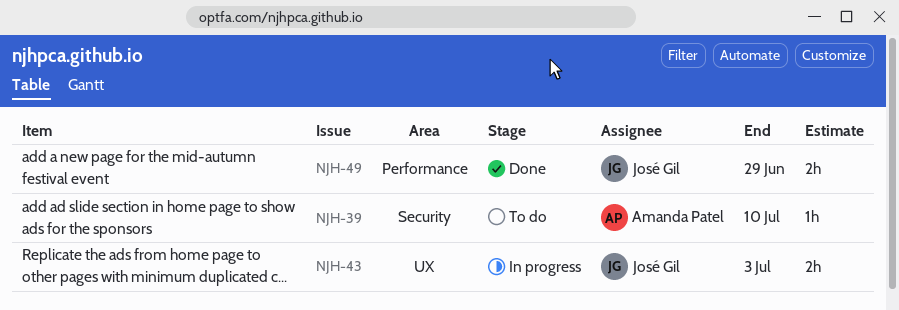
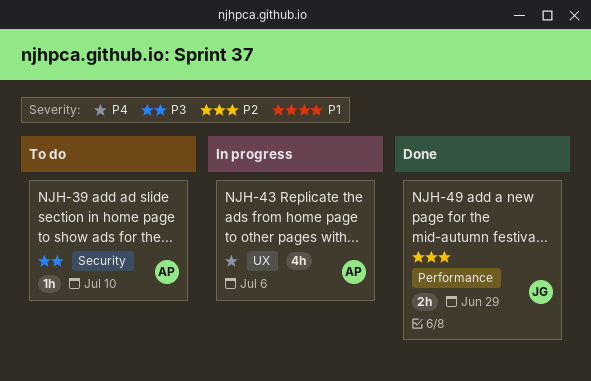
NJH-43, owner: José Gil -> Amanda Patel
NJH-43, estimate: 2h -> 4h
NJH-43, due: Jul 3 -> Jul 6

